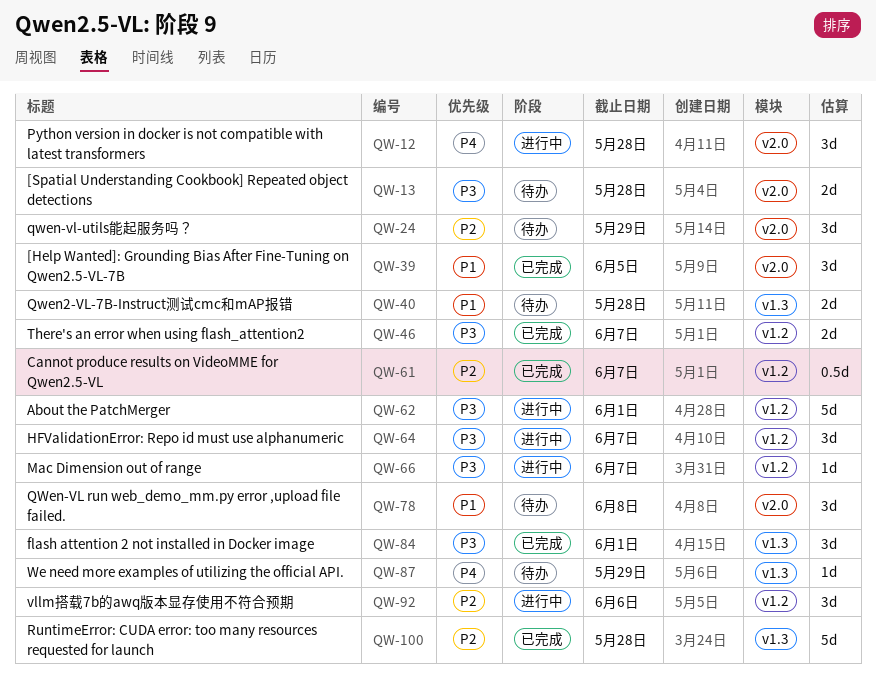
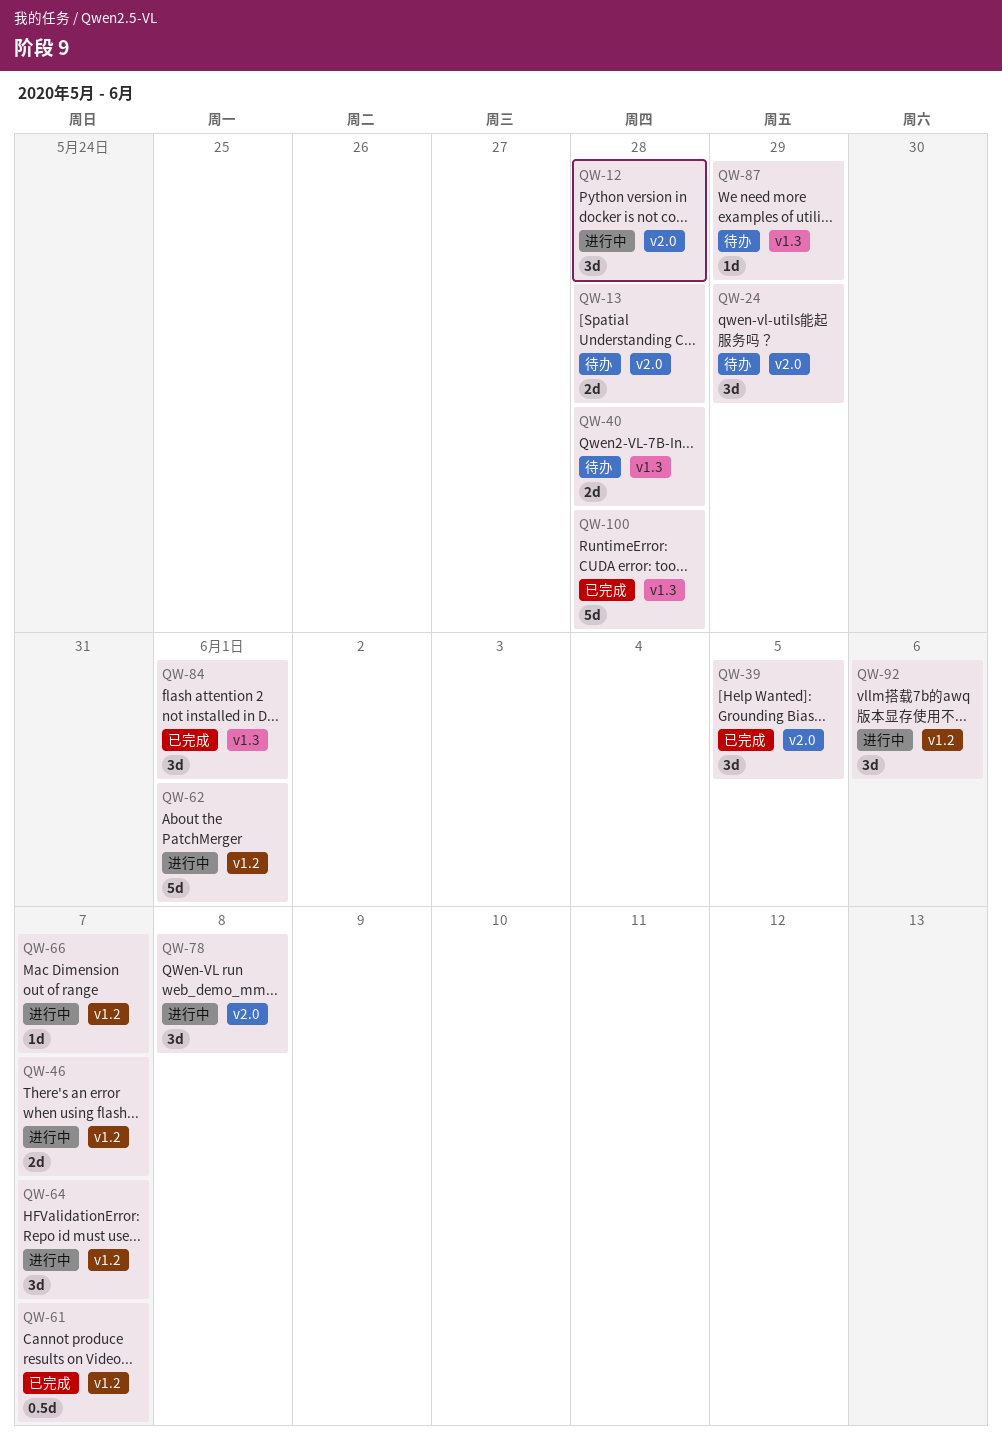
QW-46, status: 已完成 -> 进行中
QW-78, status: 待办 -> 进行中

